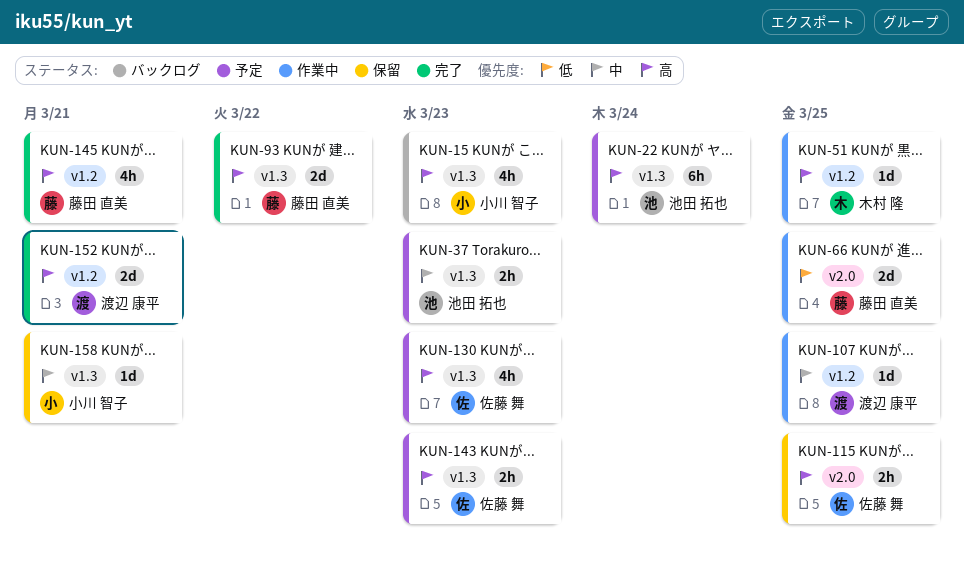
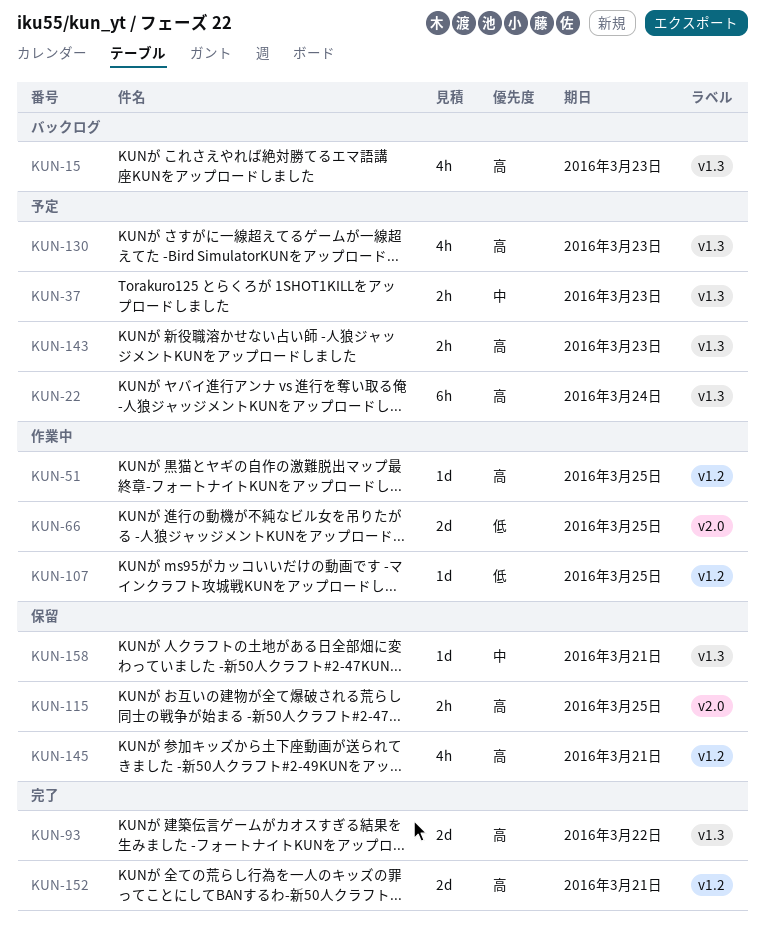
KUN-107, priority: 中 -> 低
KUN-145, status: 完了 -> 保留

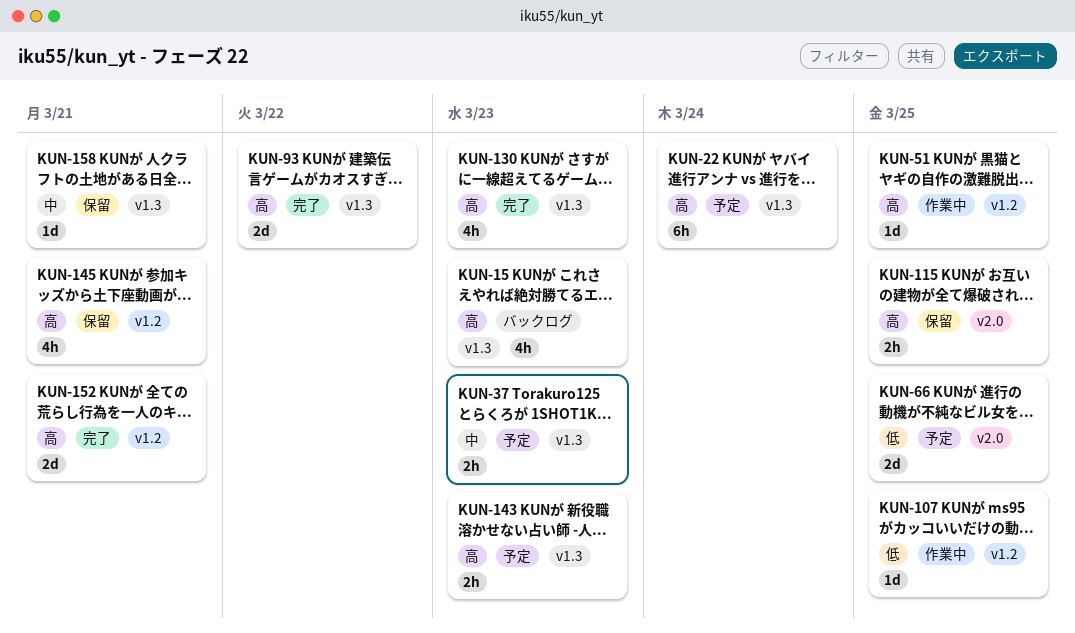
KUN-66, status: 作業中 -> 予定
KUN-130, status: 予定 -> 完了

